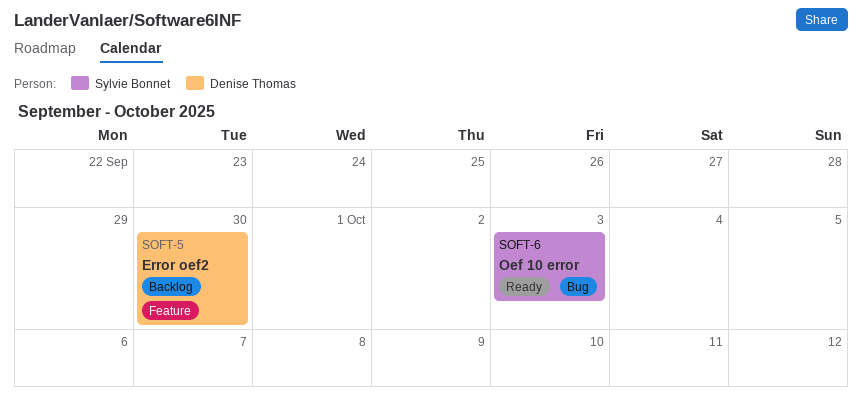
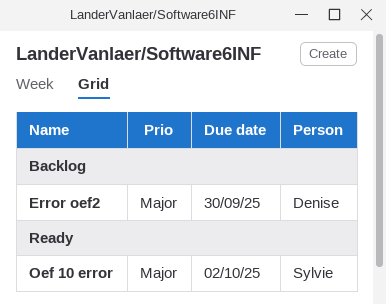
Oef 10 error, due: Oct 3 -> Oct 2

